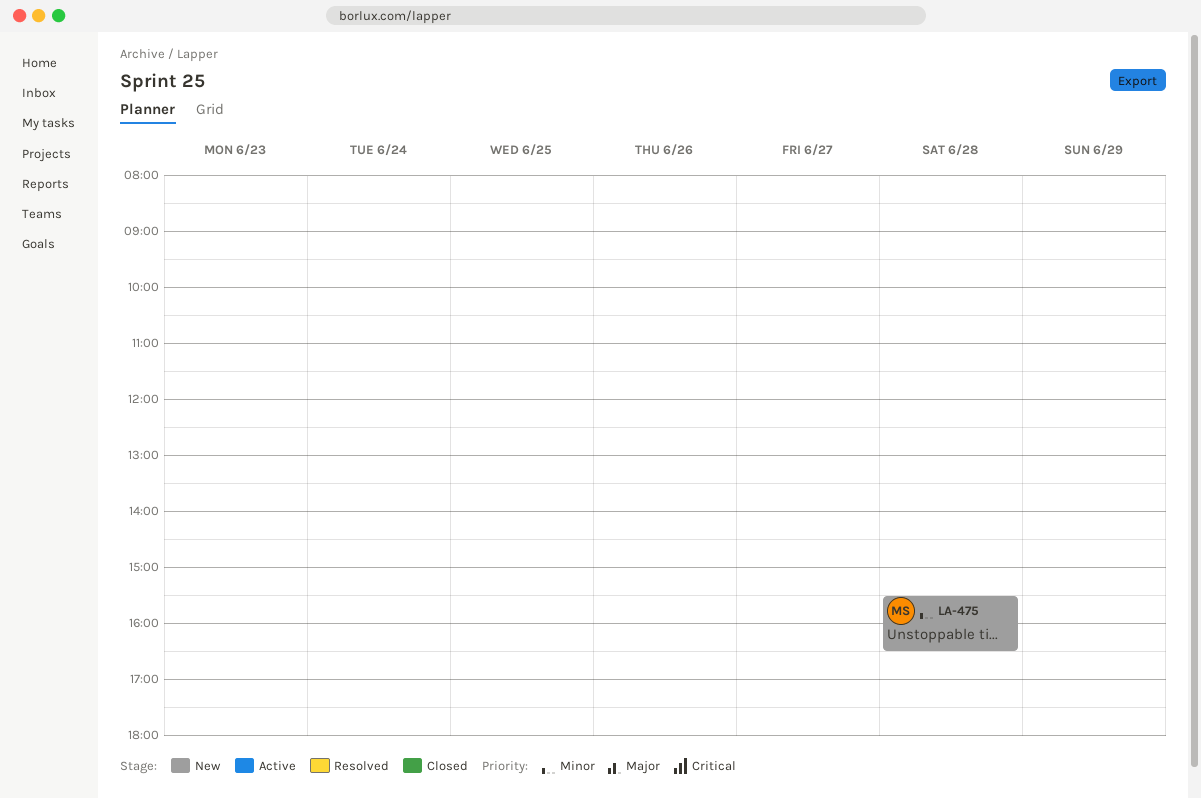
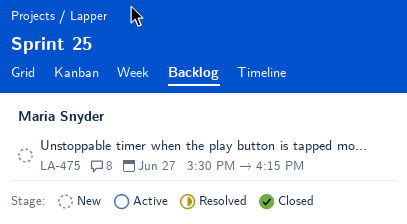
LA-475, day: Jun 28 -> Jun 27
LA-475, ends: 16:30 -> 16:15

